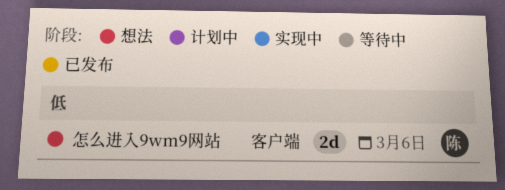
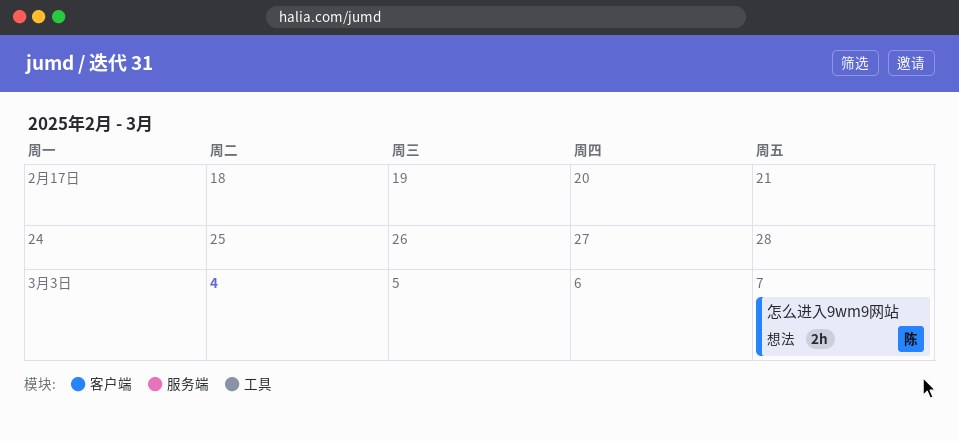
怎么进入9wm9网站, estimate: 2d -> 2h
怎么进入9wm9网站, due: Mar 6 -> Mar 7

